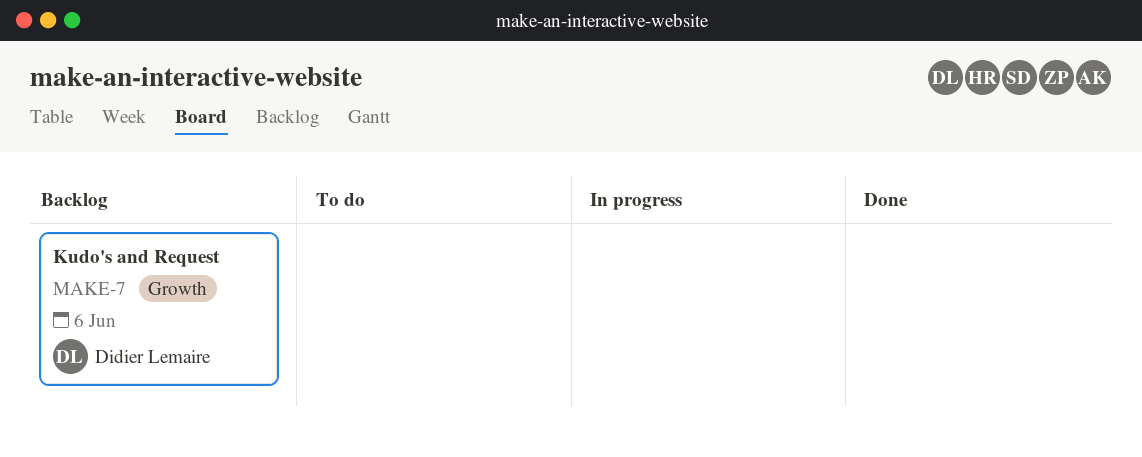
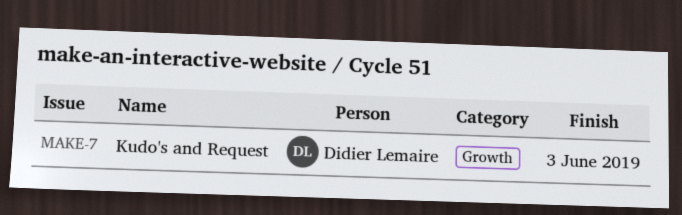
MAKE-7, due: Jun 6 -> Jun 3

